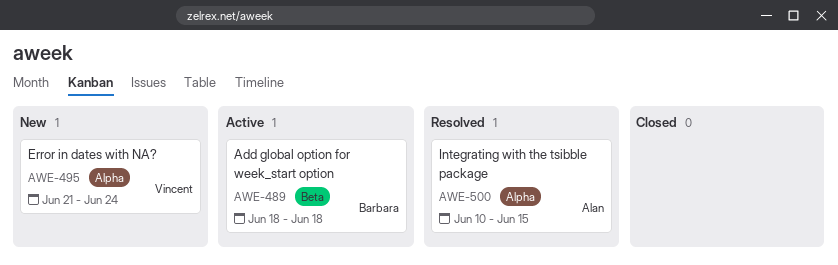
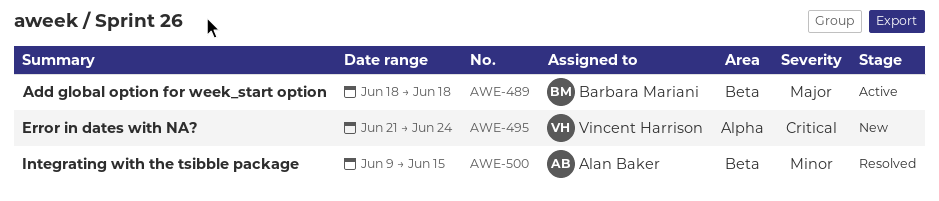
AWE-500, label: Alpha -> Beta
AWE-500, start: Jun 10 -> Jun 9

